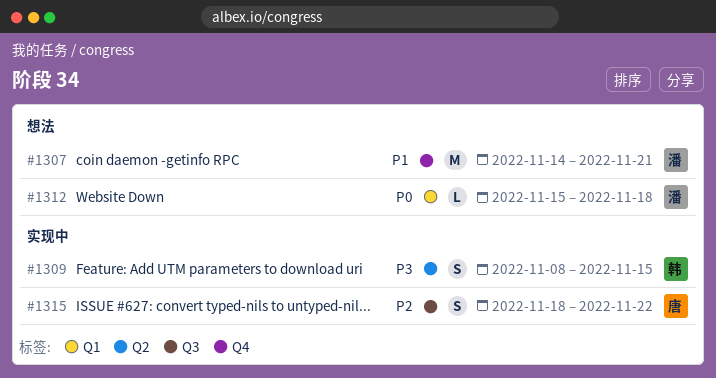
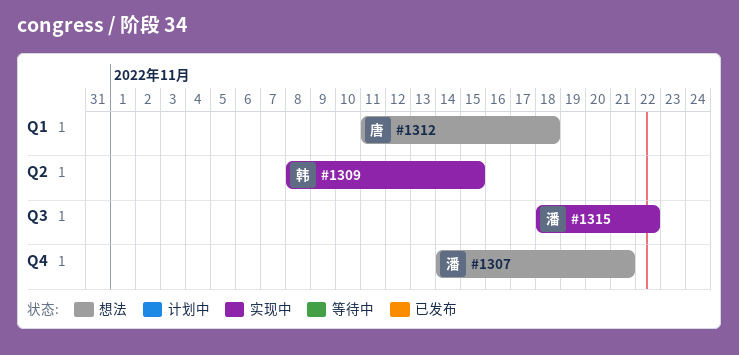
#1312, owner: 潘 -> 唐
#1312, start: Nov 15 -> Nov 11
#1315, owner: 唐 -> 潘

